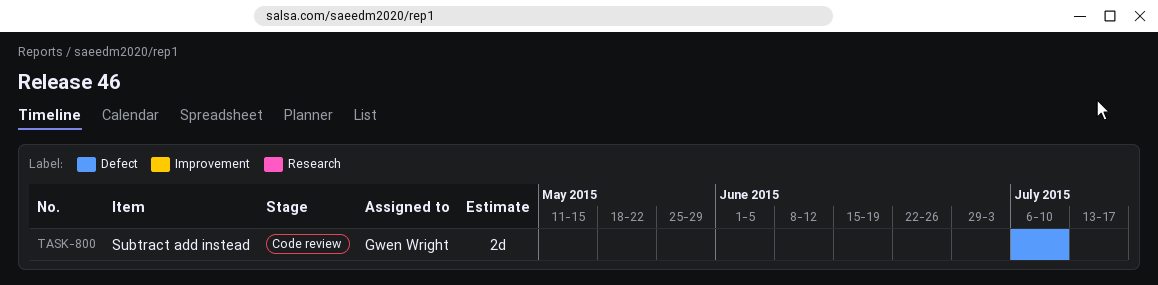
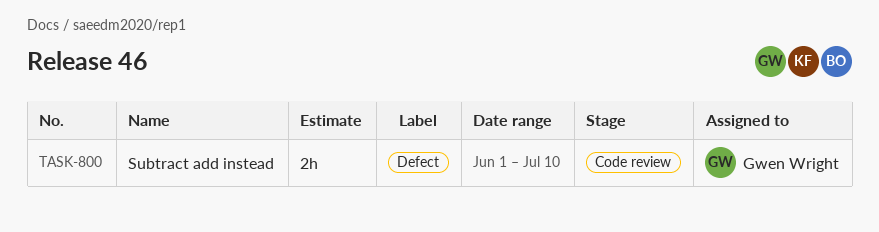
TASK-800, estimate: 2d -> 2h
TASK-800, start: Jul 6 -> Jun 1

